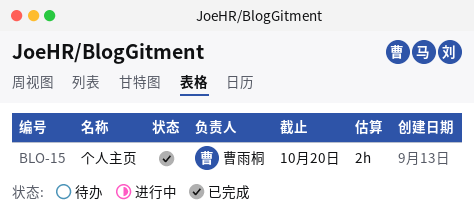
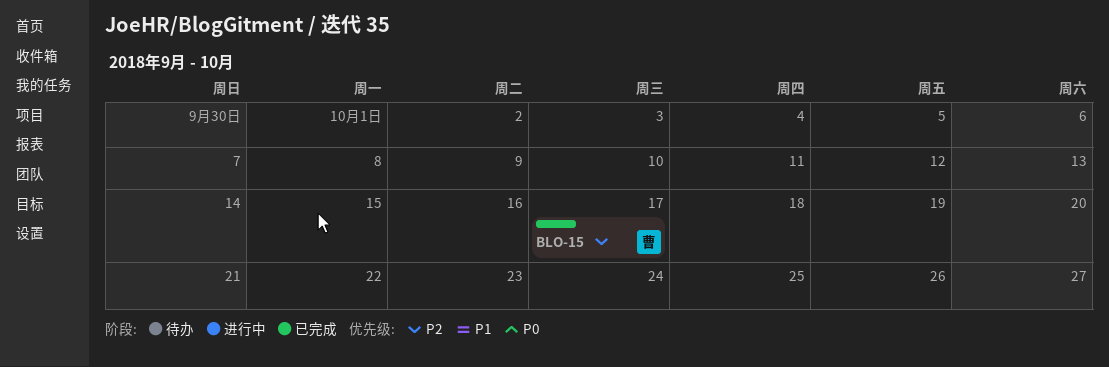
BLO-15, due: Oct 20 -> Oct 17

